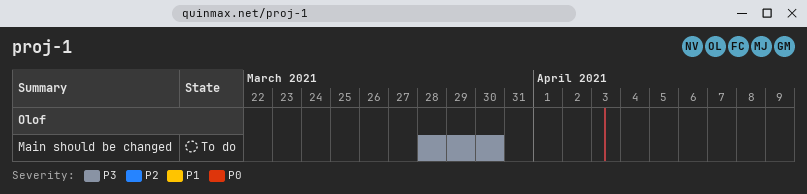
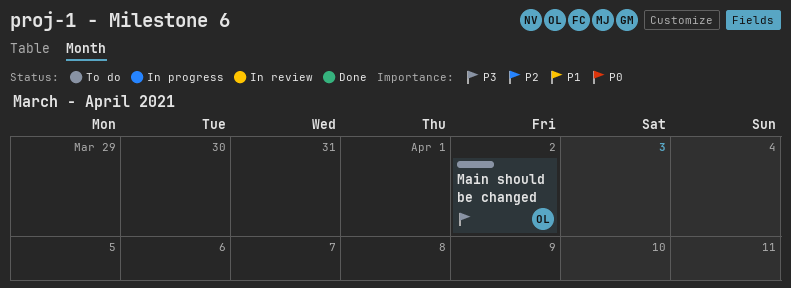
Main should be changed, due: Mar 30 -> Apr 2

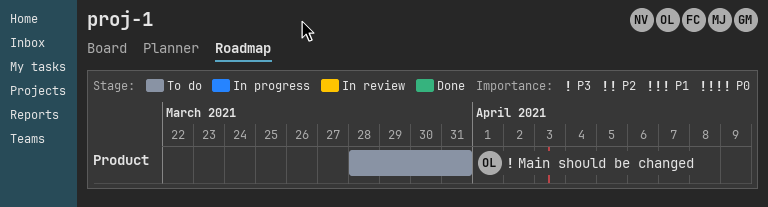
Main should be changed, due: Apr 2 -> Mar 31

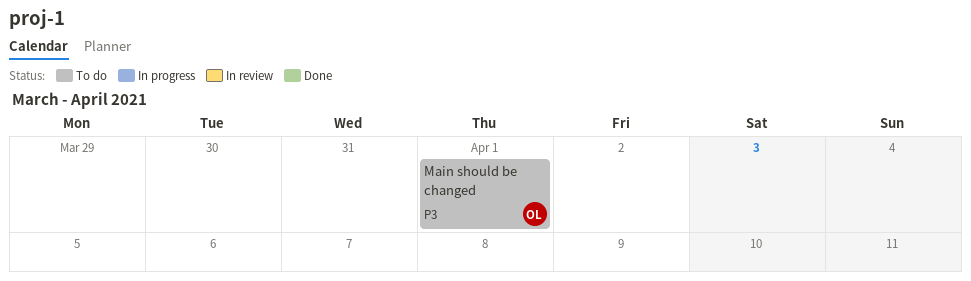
Main should be changed, due: Mar 31 -> Apr 1

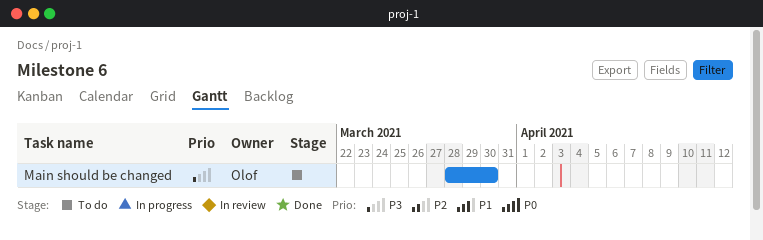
Main should be changed, due: Apr 1 -> Mar 30

